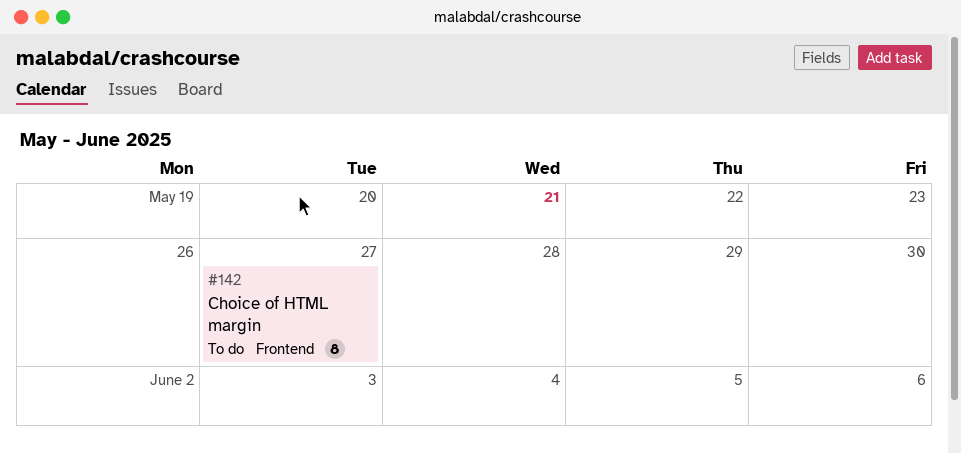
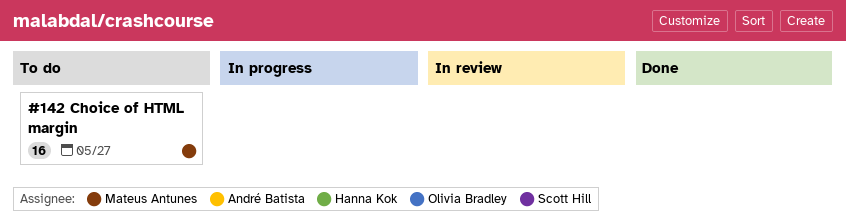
#142, estimate: 8 -> 16

